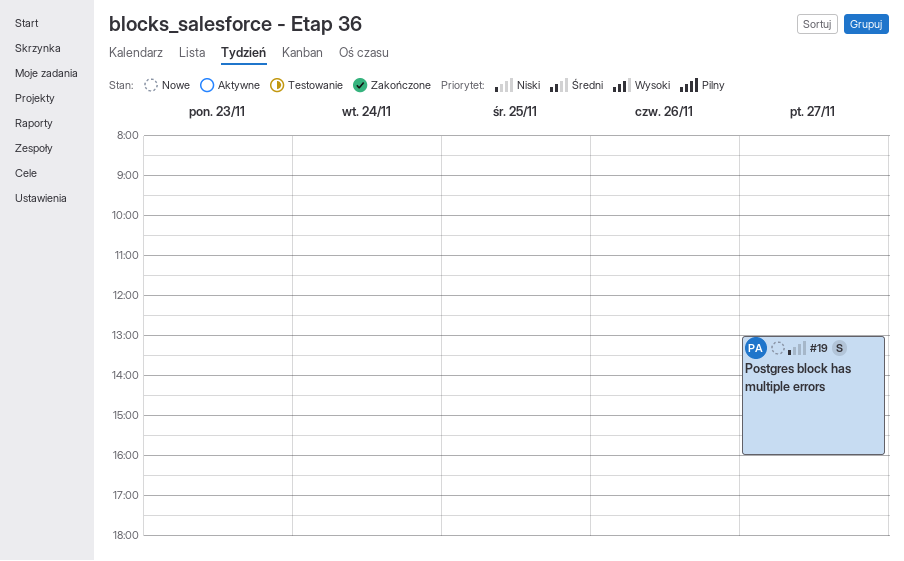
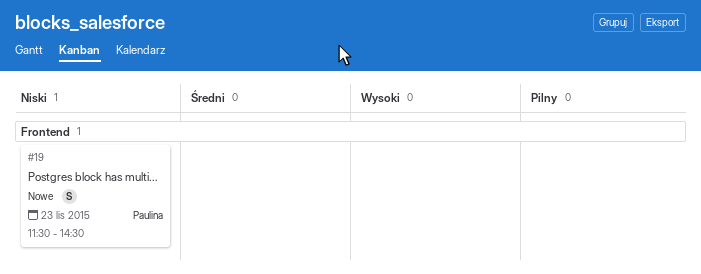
#19, day: Nov 27 -> Nov 23
#19, begins: 13:00 -> 11:30
#19, ends: 16:00 -> 14:30

